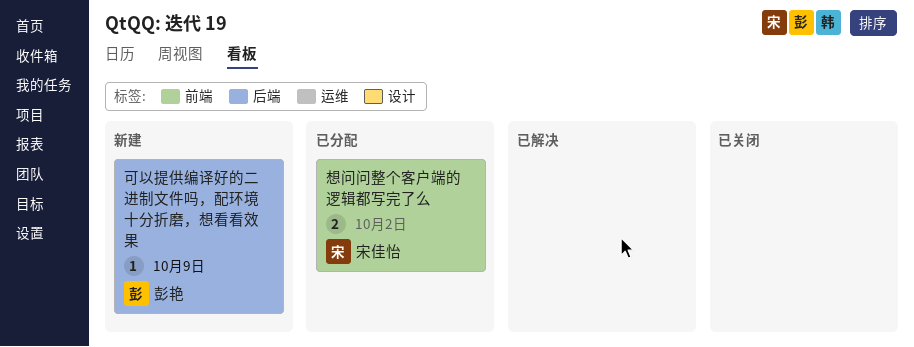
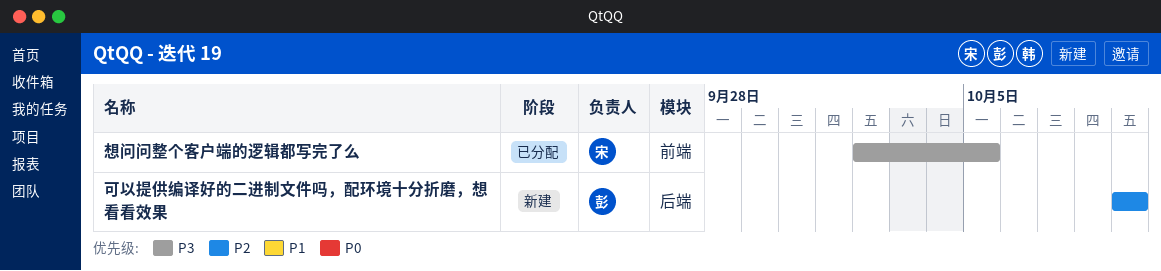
想问问整个客户端的逻辑都写完了么, due: Oct 2 -> Oct 5

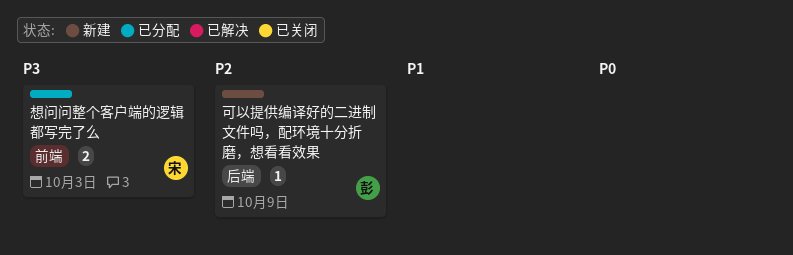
想问问整个客户端的逻辑都写完了么, due: Oct 5 -> Oct 3

